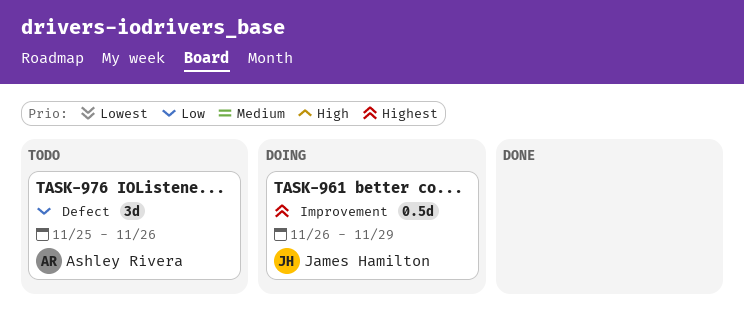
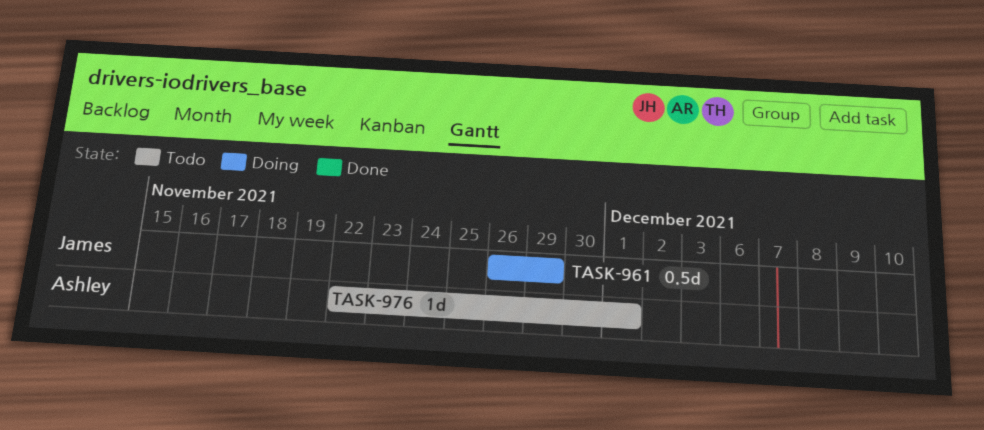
TASK-976, estimate: 3d -> 1d
TASK-976, start: Nov 25 -> Nov 22
TASK-976, due: Nov 26 -> Dec 1

